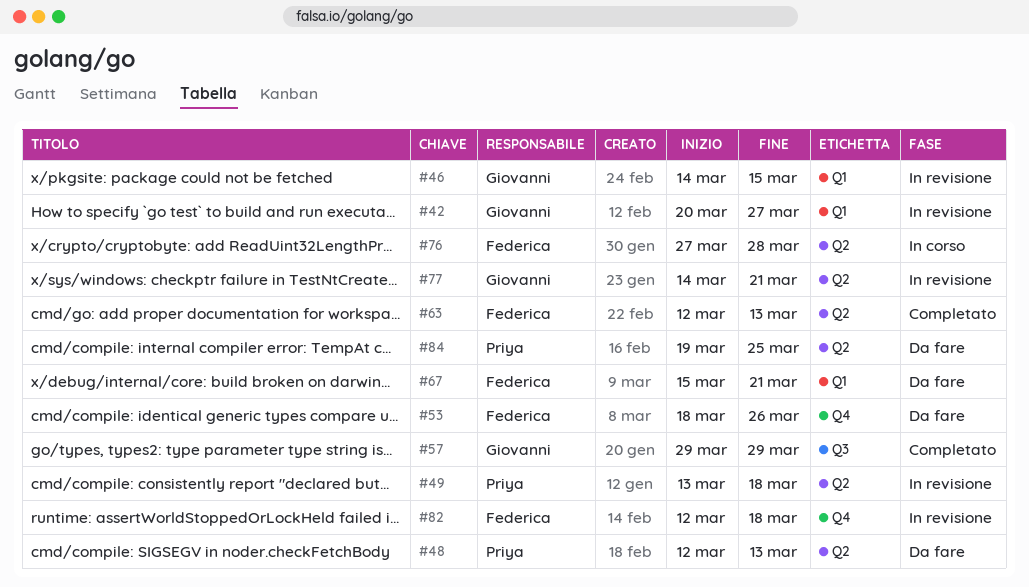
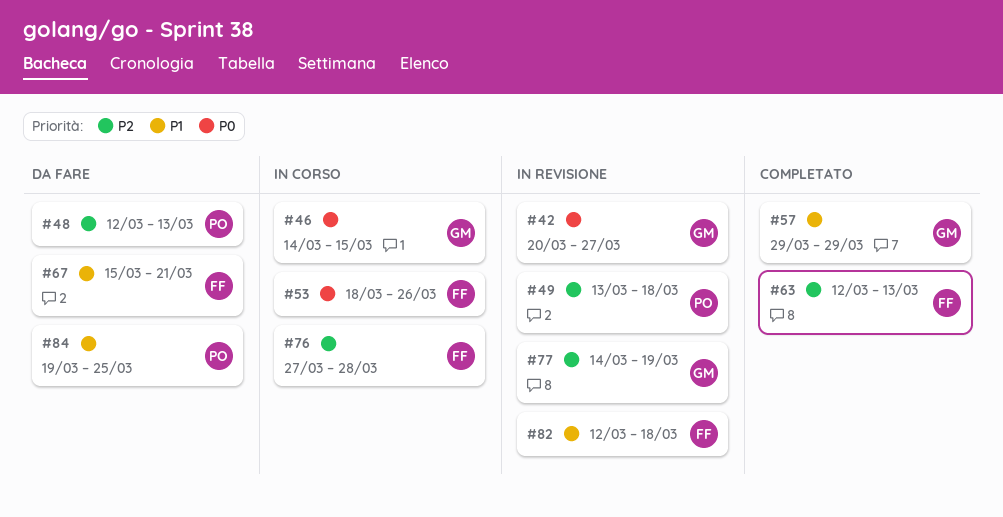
#46, status: In revisione -> In corso
#53, status: Da fare -> In corso
#77, due: Mar 21 -> Mar 19

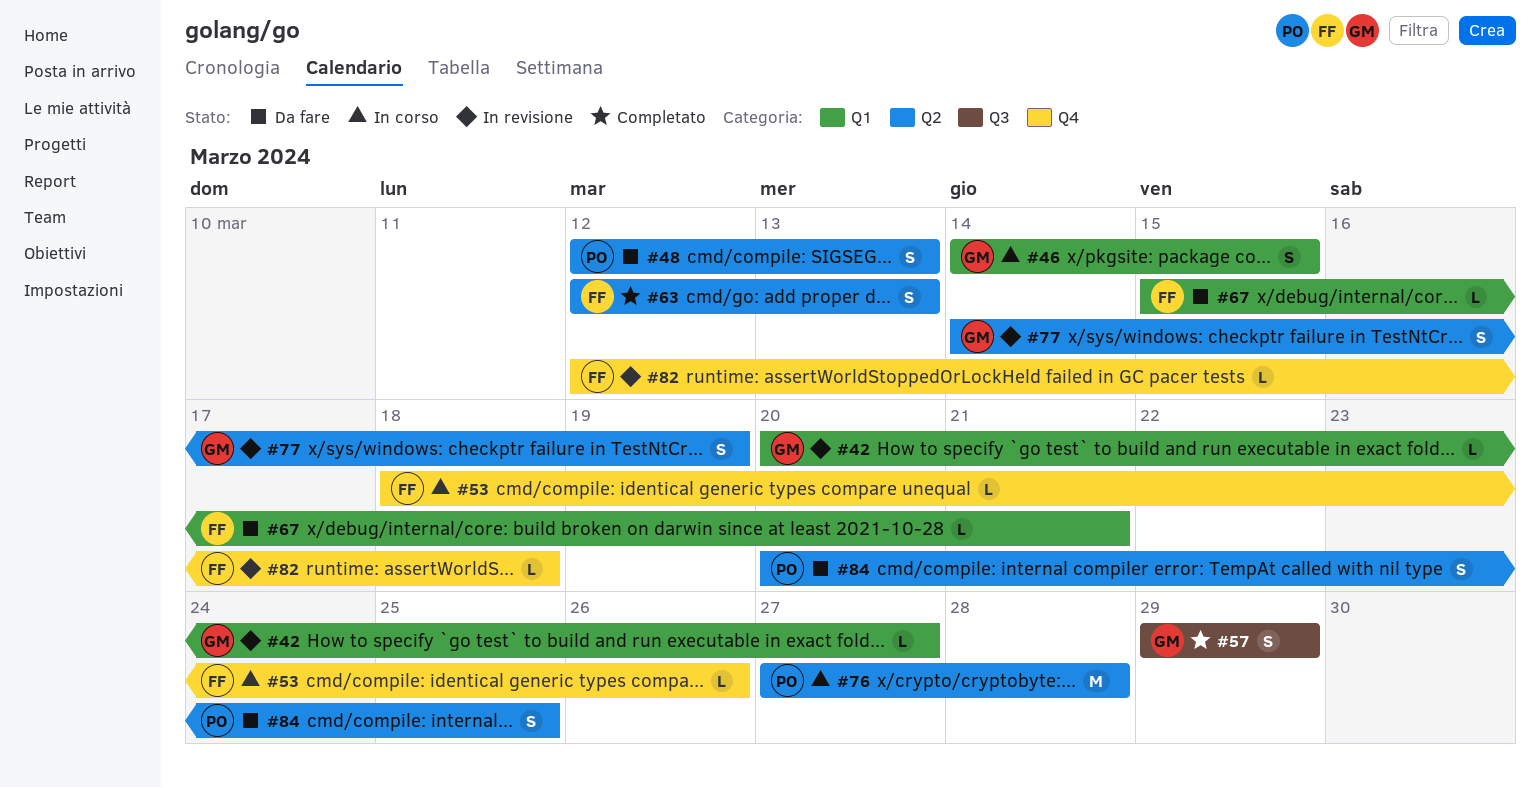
#49: present -> none
#76, owner: FF -> PO
#84, start: Mar 19 -> Mar 20

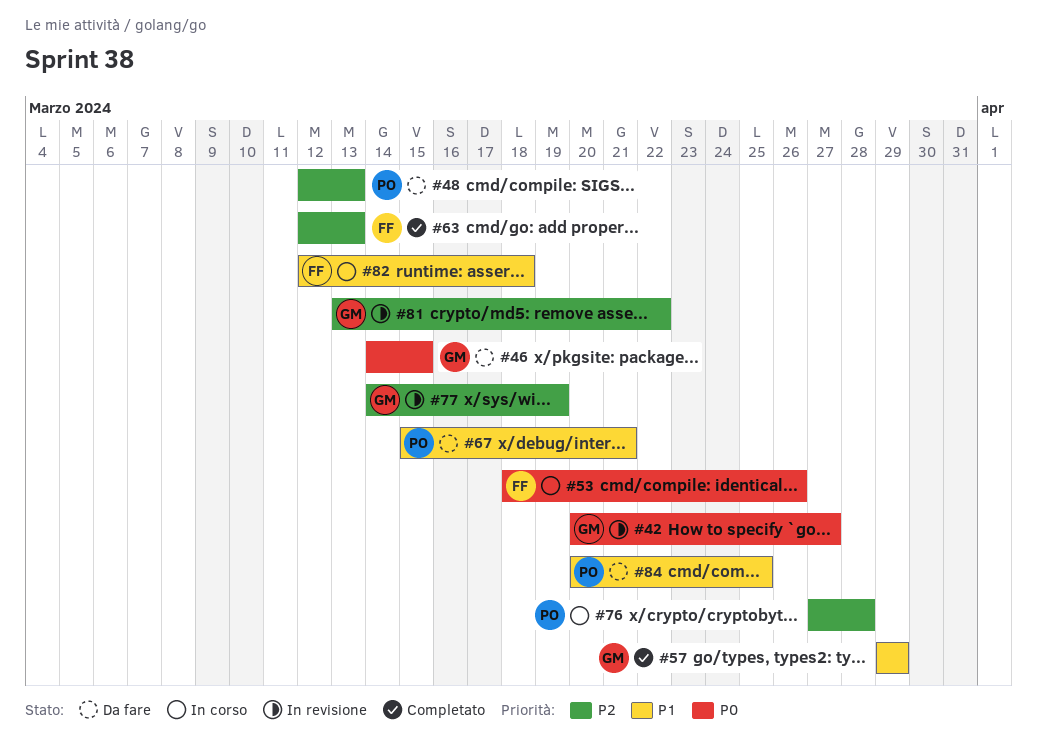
#46, status: In corso -> Da fare
#67, owner: FF -> PO
#81: none -> present
#82, status: In revisione -> In corso

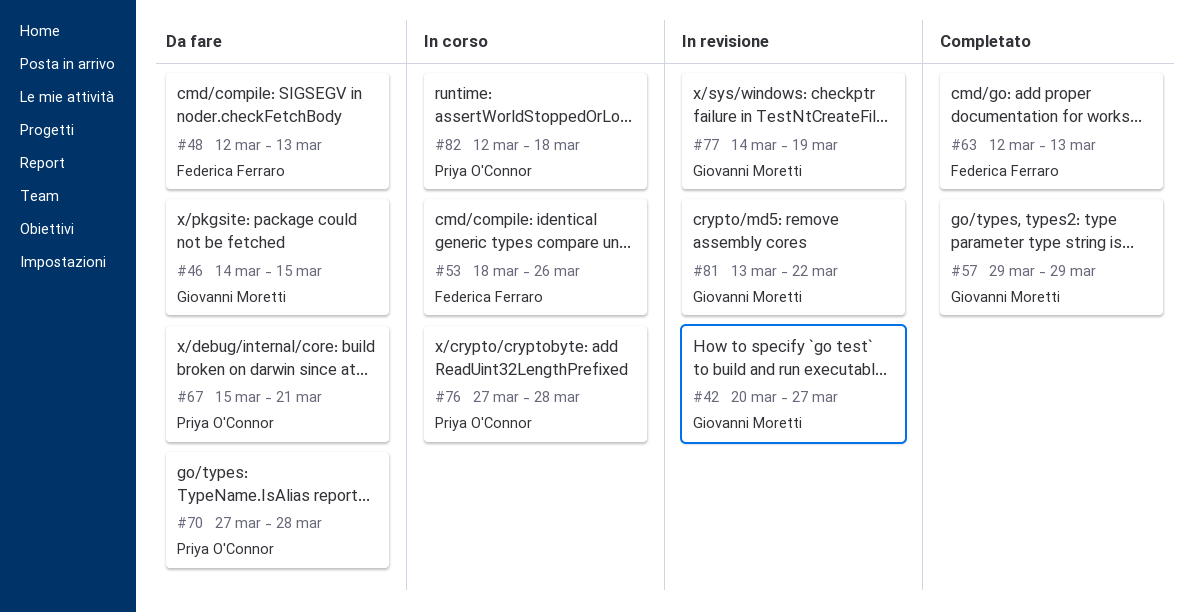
#48, owner: Priya O'Connor -> Federica Ferraro
#70: none -> present
#82, owner: Federica Ferraro -> Priya O'Connor
#84: present -> none

